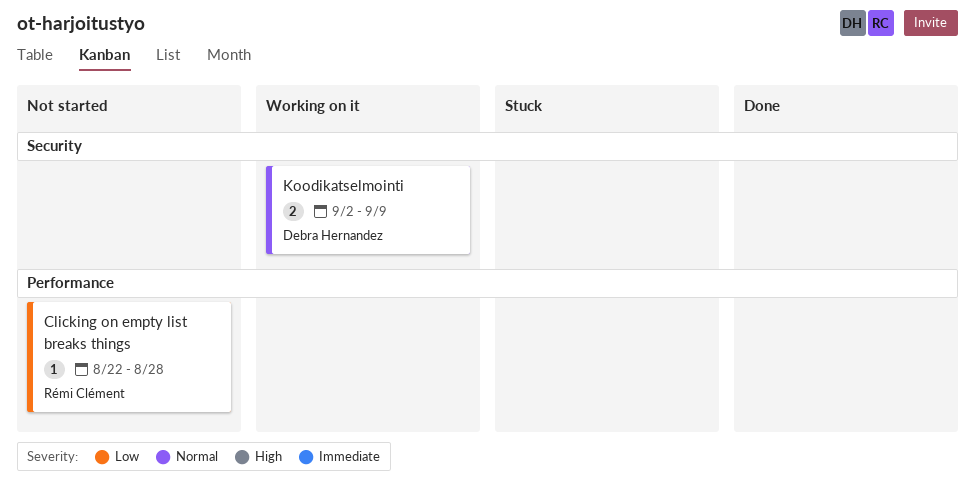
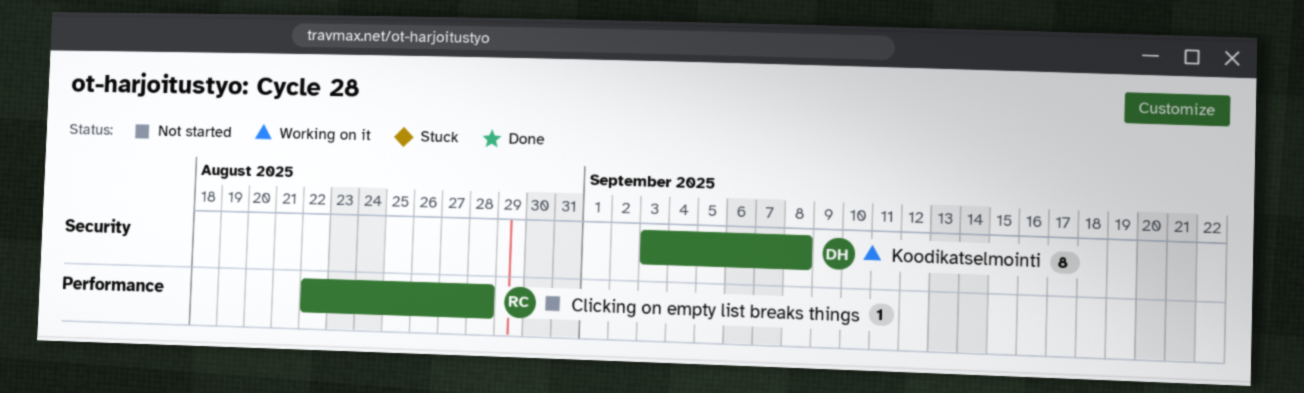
Koodikatselmointi, estimate: 2 -> 8
Koodikatselmointi, start: Sep 2 -> Sep 3
Koodikatselmointi, due: Sep 9 -> Sep 8

